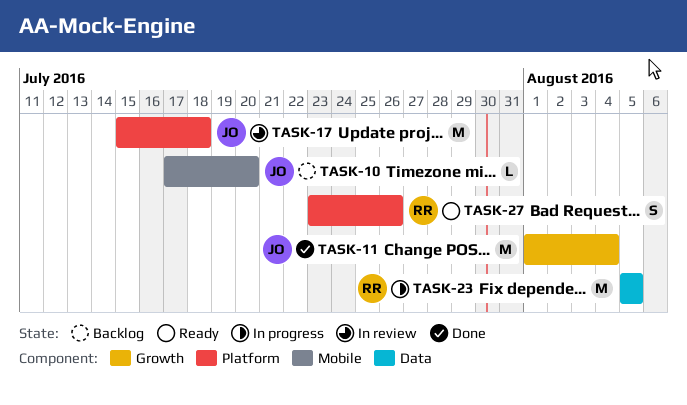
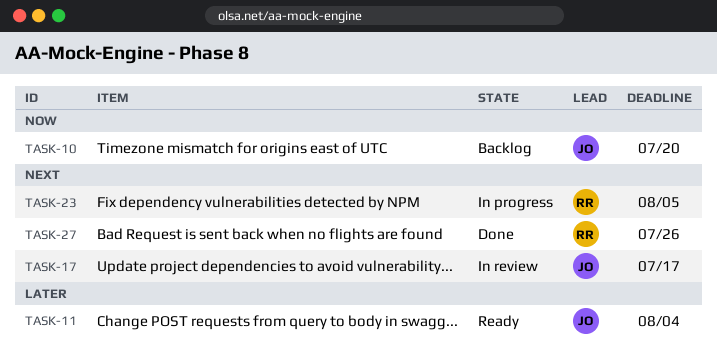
TASK-11, status: Done -> Ready
TASK-17, due: Jul 18 -> Jul 17
TASK-27, status: Ready -> Done

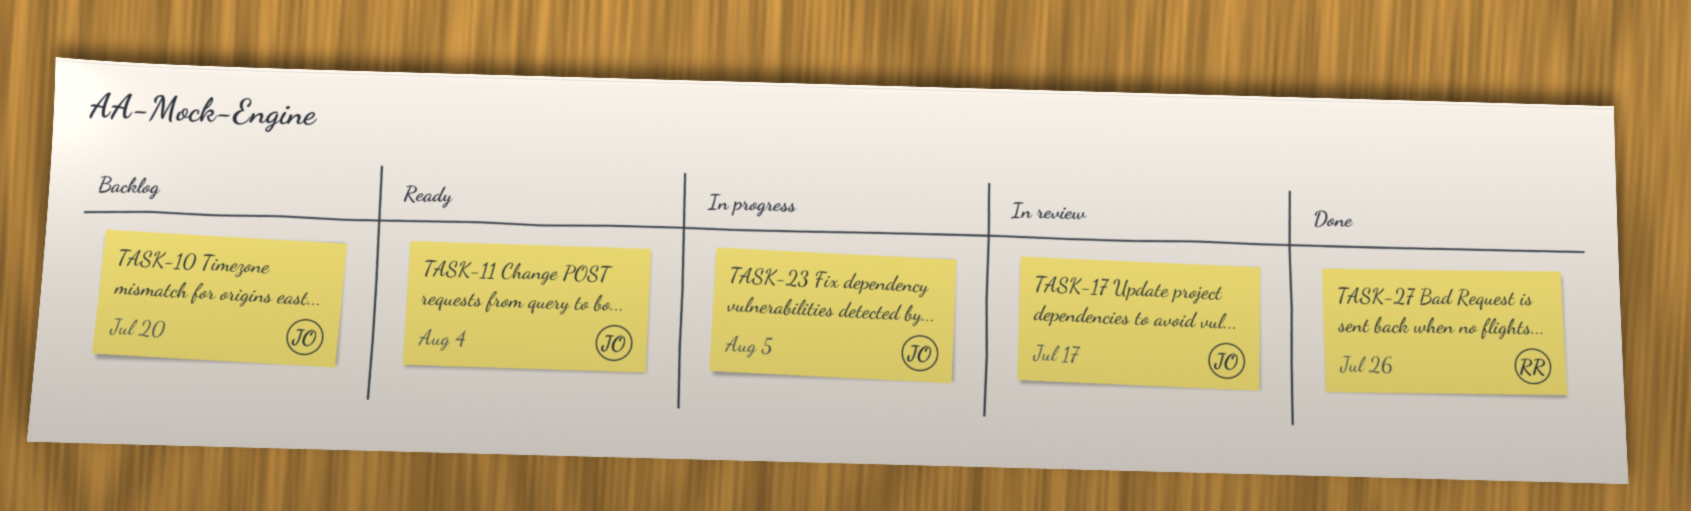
TASK-23, owner: RR -> JO

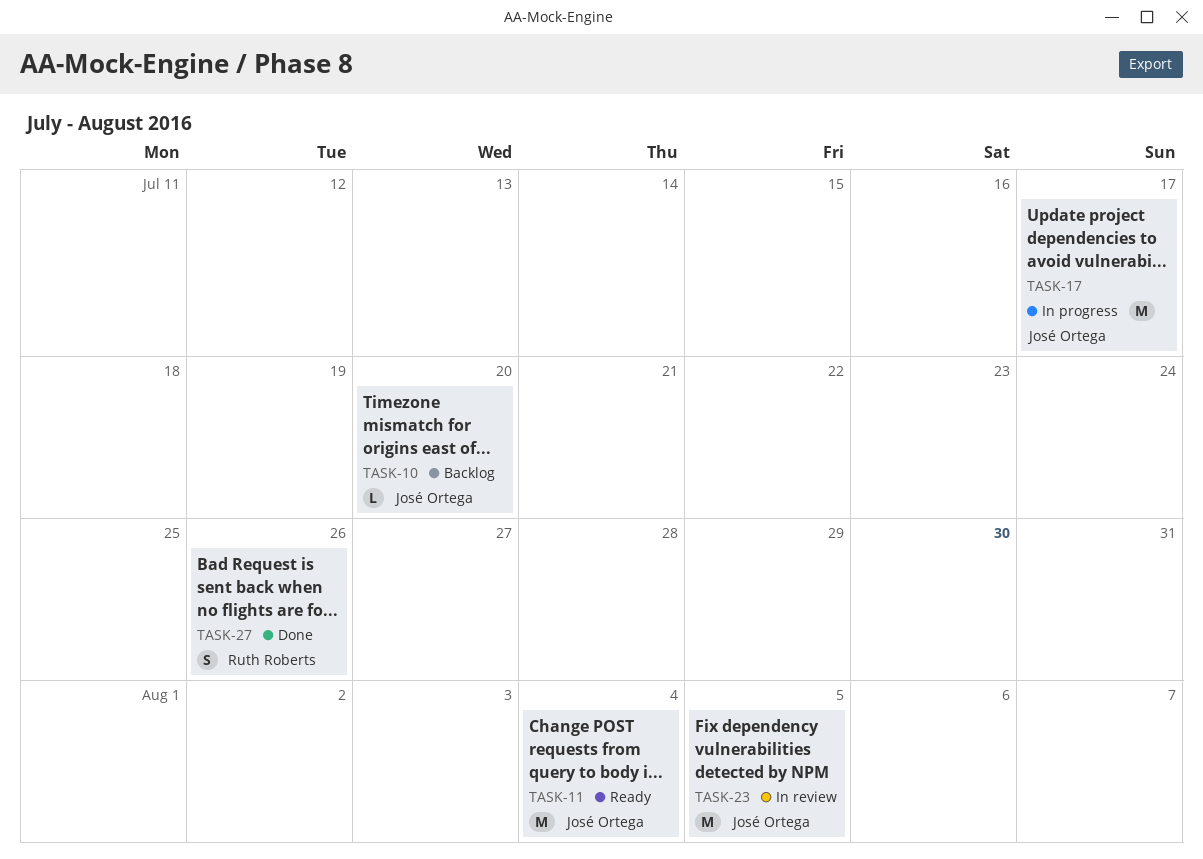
TASK-17, status: In review -> In progress
TASK-23, status: In progress -> In review

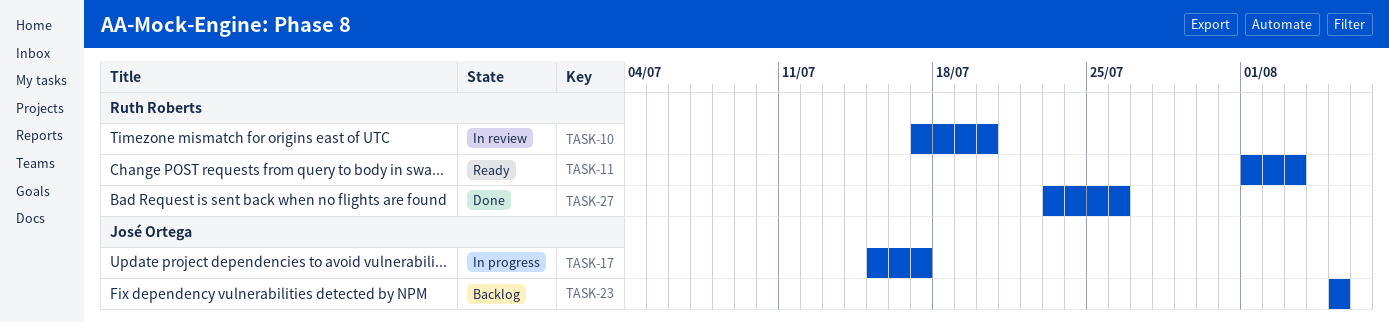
TASK-10, status: Backlog -> In review
TASK-10, owner: José Ortega -> Ruth Roberts
TASK-11, owner: José Ortega -> Ruth Roberts
TASK-11, due: Aug 4 -> Aug 3
TASK-23, status: In review -> Backlog

